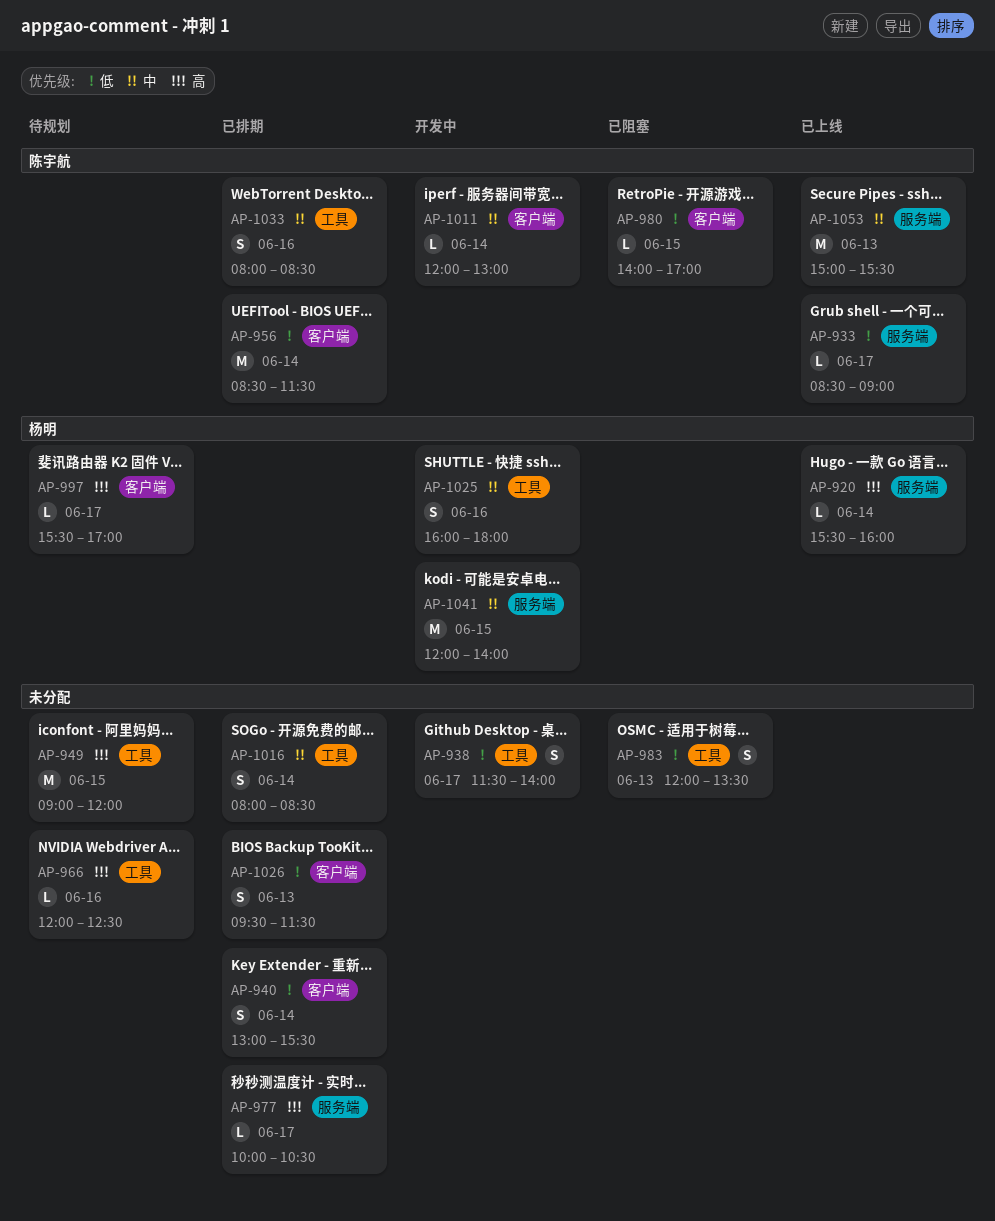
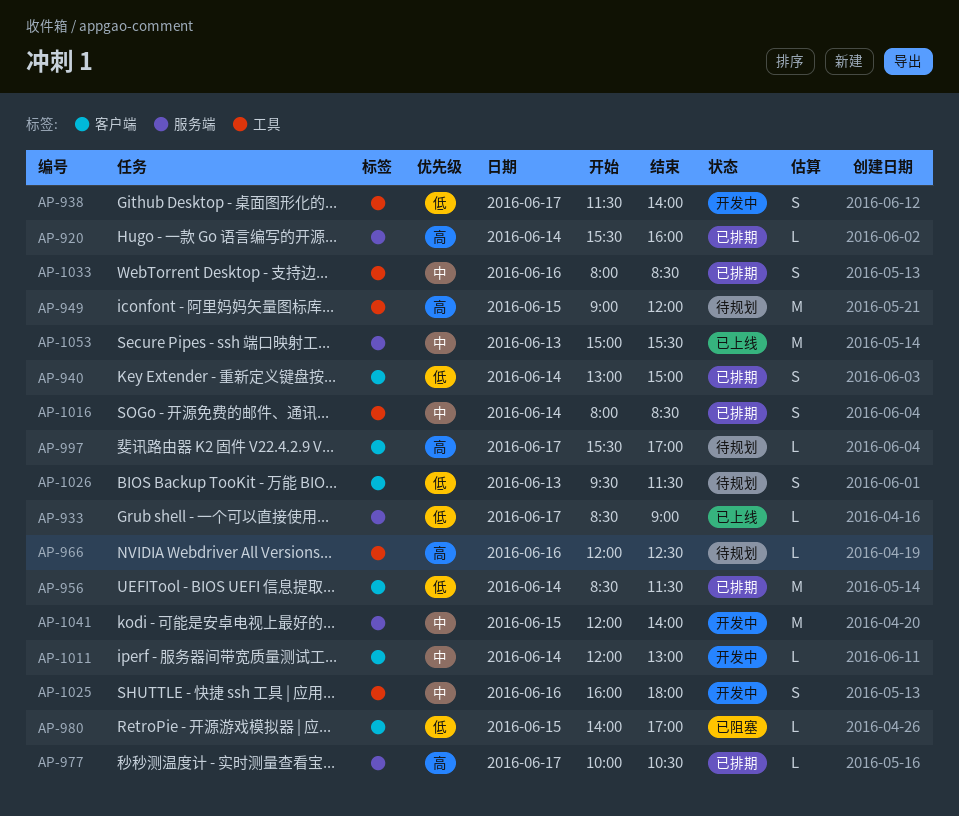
AP-920, status: 已上线 -> 已排期
AP-940, ends: 15:30 -> 15:00
AP-983: present -> none
AP-1026, status: 已排期 -> 待规划

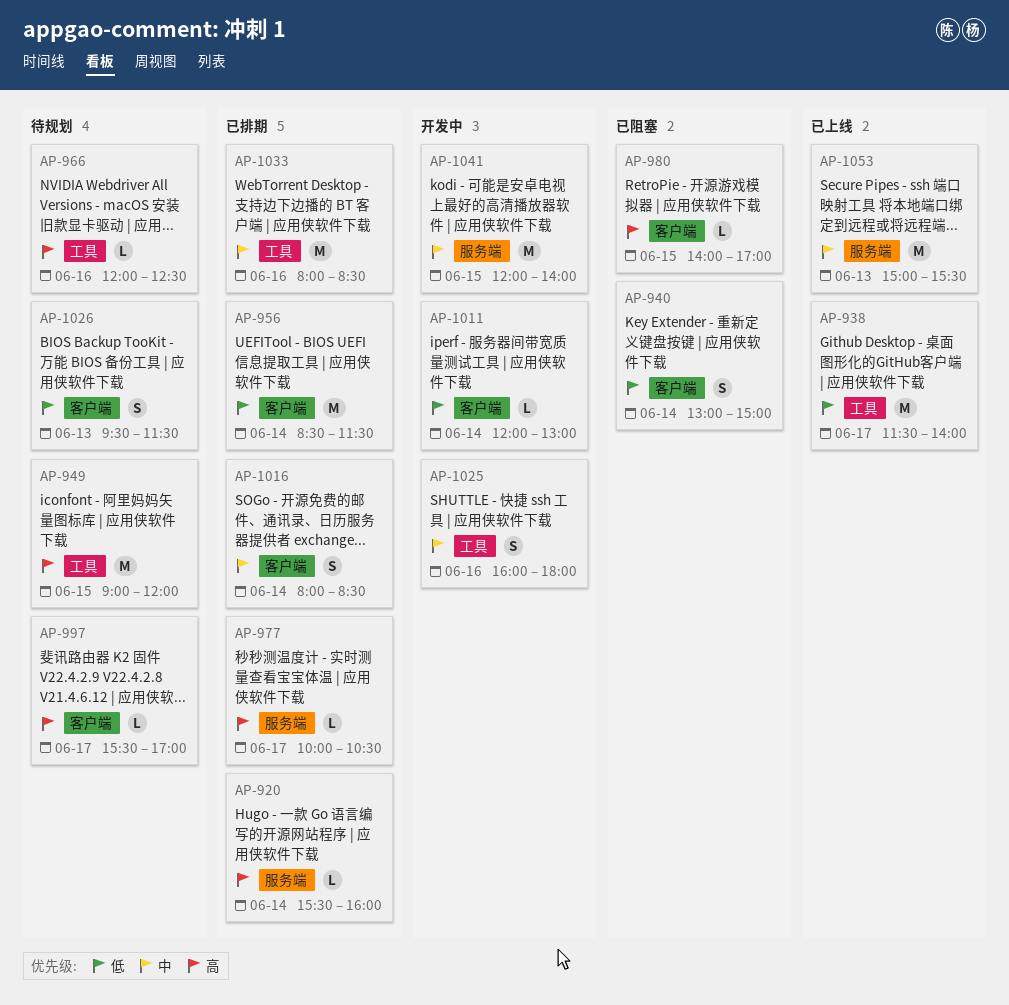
AP-933: present -> none
AP-938, status: 开发中 -> 已上线
AP-938, estimate: S -> M
AP-940, status: 已排期 -> 已阻塞
AP-980, priority: 低 -> 高
AP-1011, priority: 中 -> 低
AP-1016, label: 工具 -> 客户端
AP-1033, estimate: S -> M

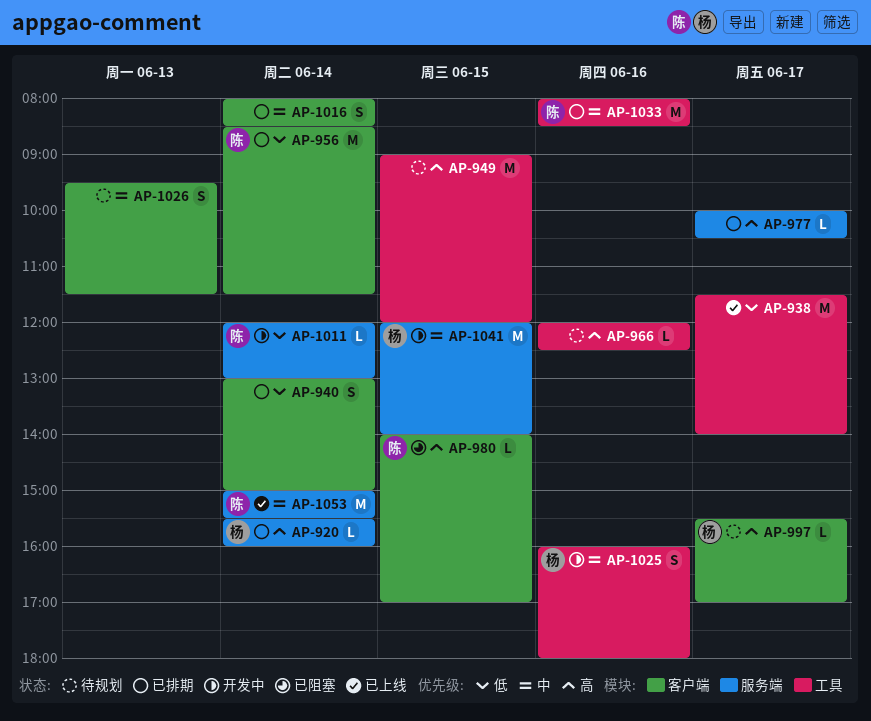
AP-940, status: 已阻塞 -> 已排期
AP-1011, label: 客户端 -> 服务端
AP-1026, priority: 低 -> 中
AP-1053, day: Jun 13 -> Jun 14

